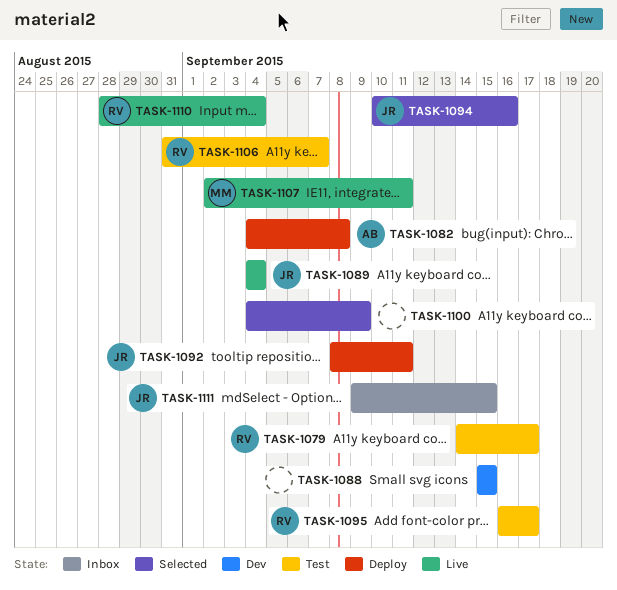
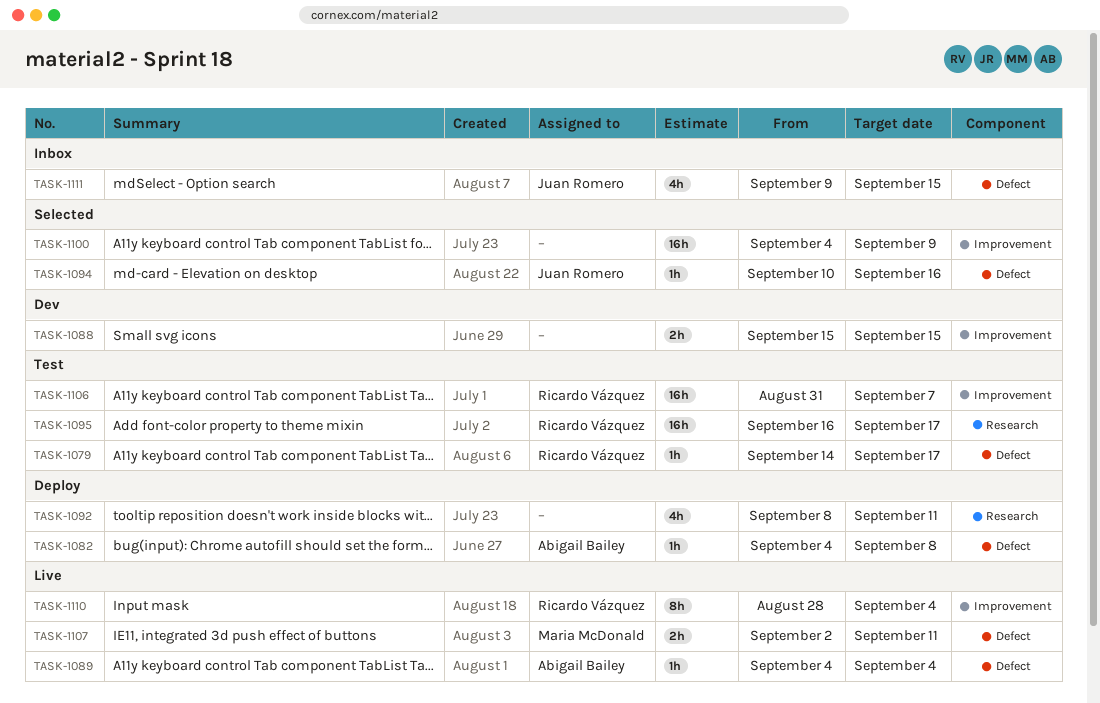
TASK-1089, owner: Juan Romero -> Abigail Bailey
TASK-1092, owner: Juan Romero -> none

